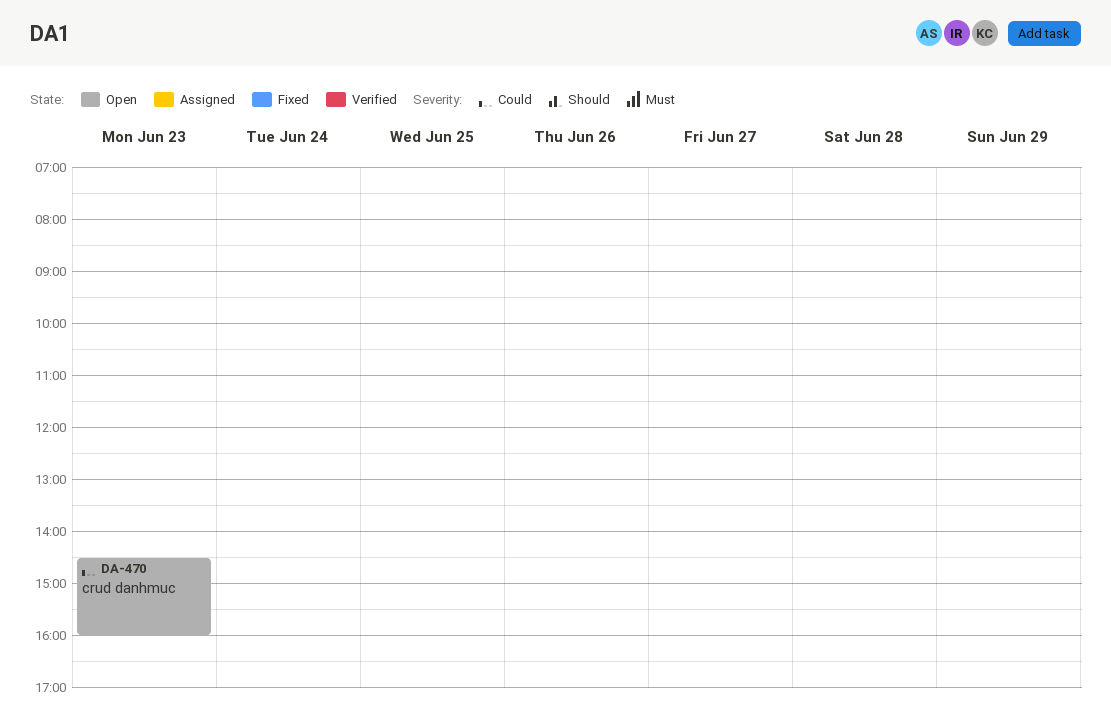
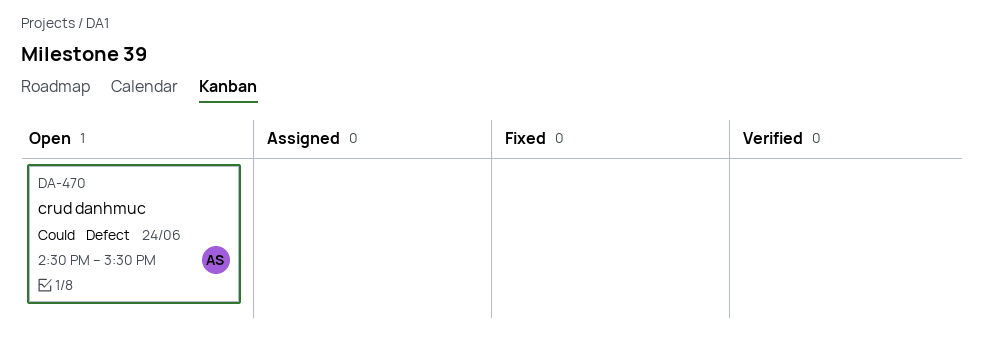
DA-470, day: Jun 23 -> Jun 24
DA-470, ends: 16:00 -> 15:30

